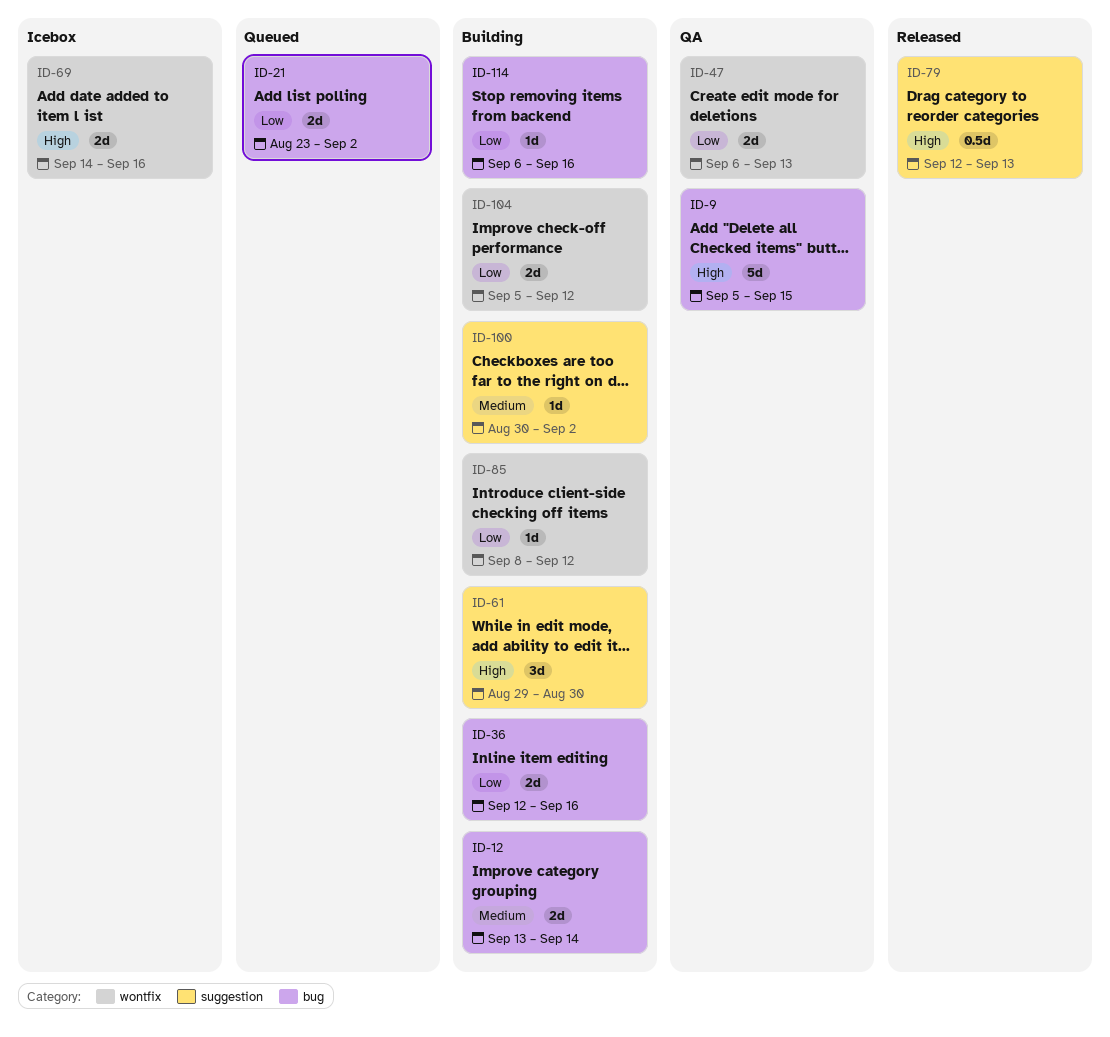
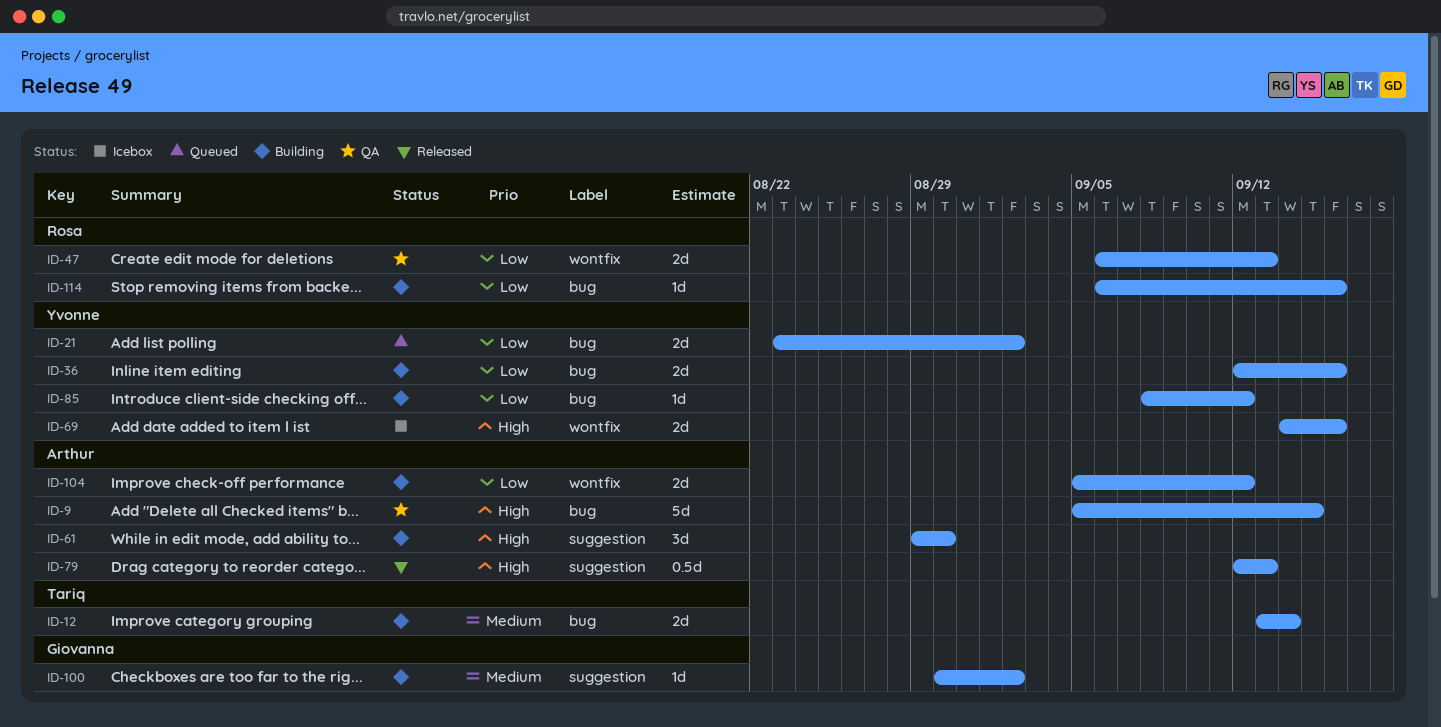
ID-85, label: wontfix -> bug

